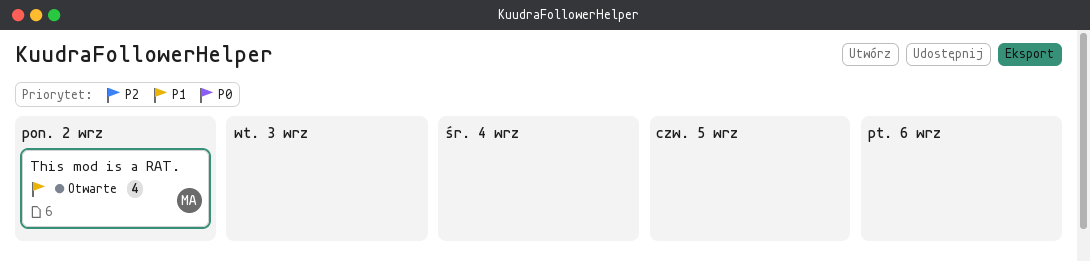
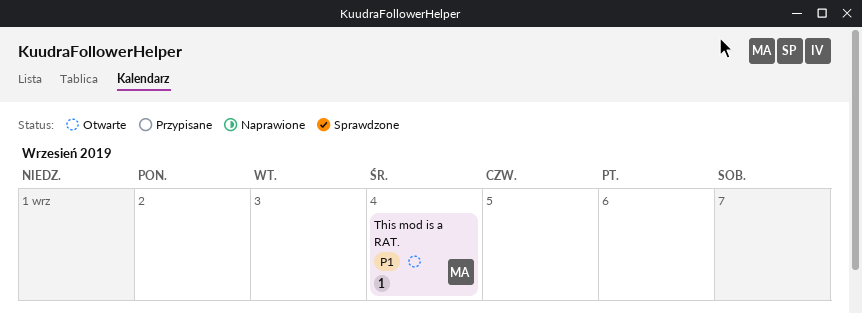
This mod is a RAT., estimate: 4 -> 1
This mod is a RAT., due: Sep 2 -> Sep 4

